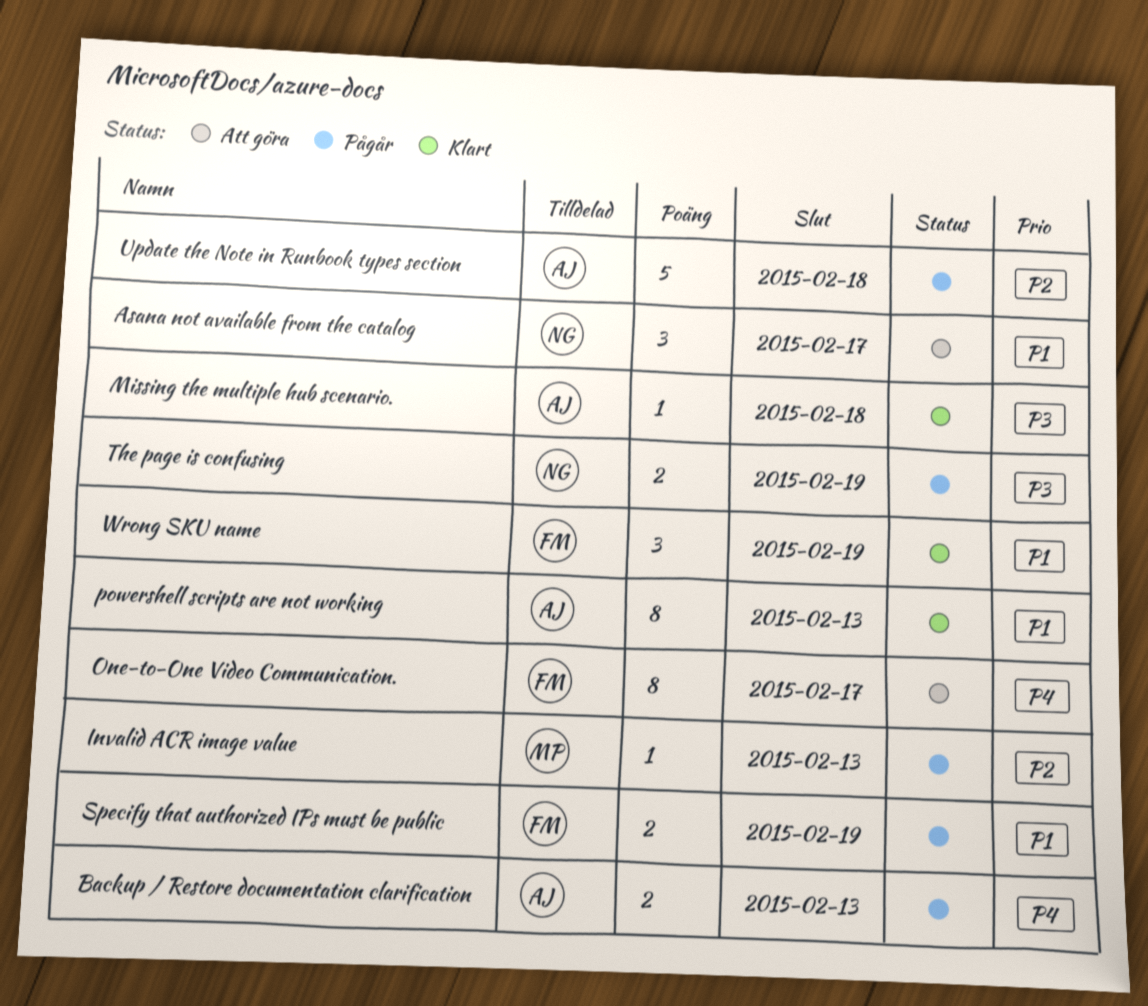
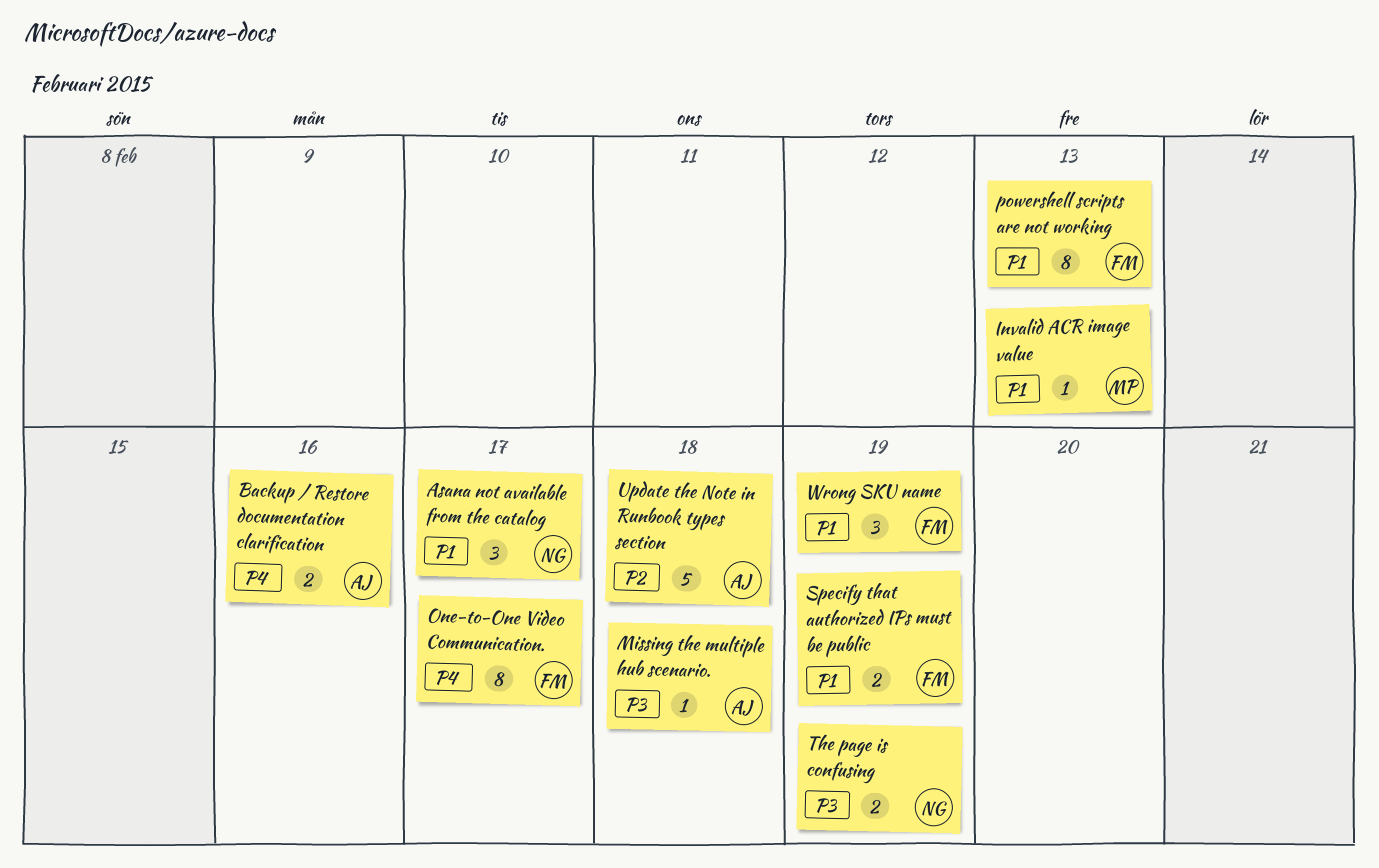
Backup / Restore documentation clarification, due: Feb 13 -> Feb 16
Invalid ACR image value, priority: P2 -> P1
powershell scripts are not working, owner: AJ -> FM

